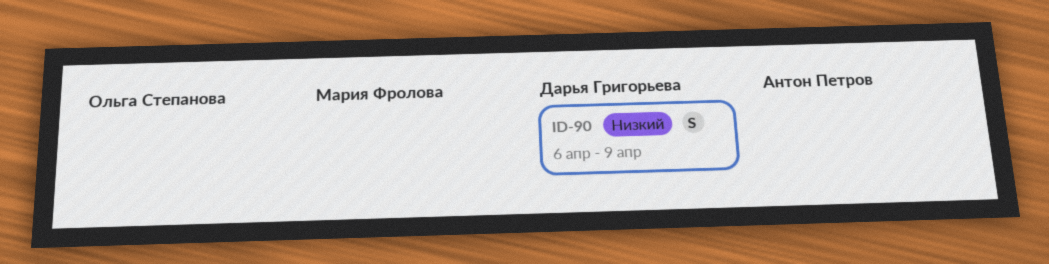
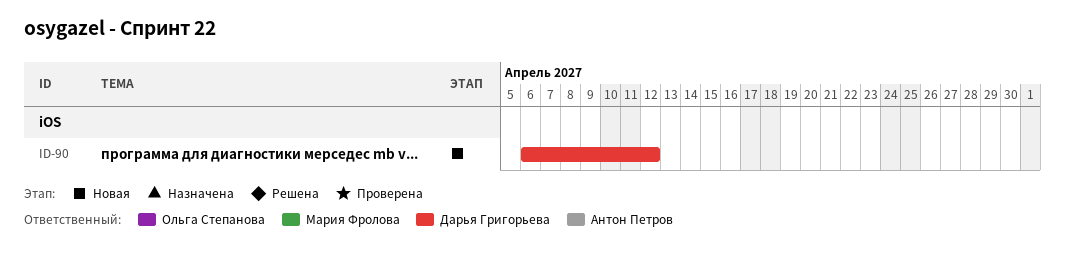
ID-90, due: Apr 9 -> Apr 12

